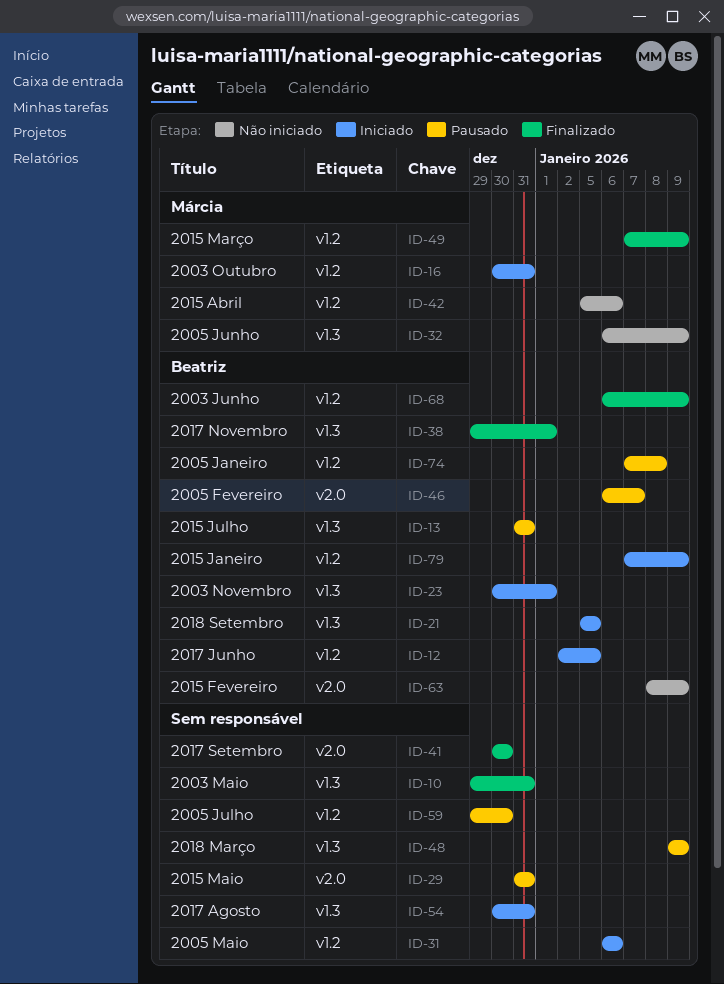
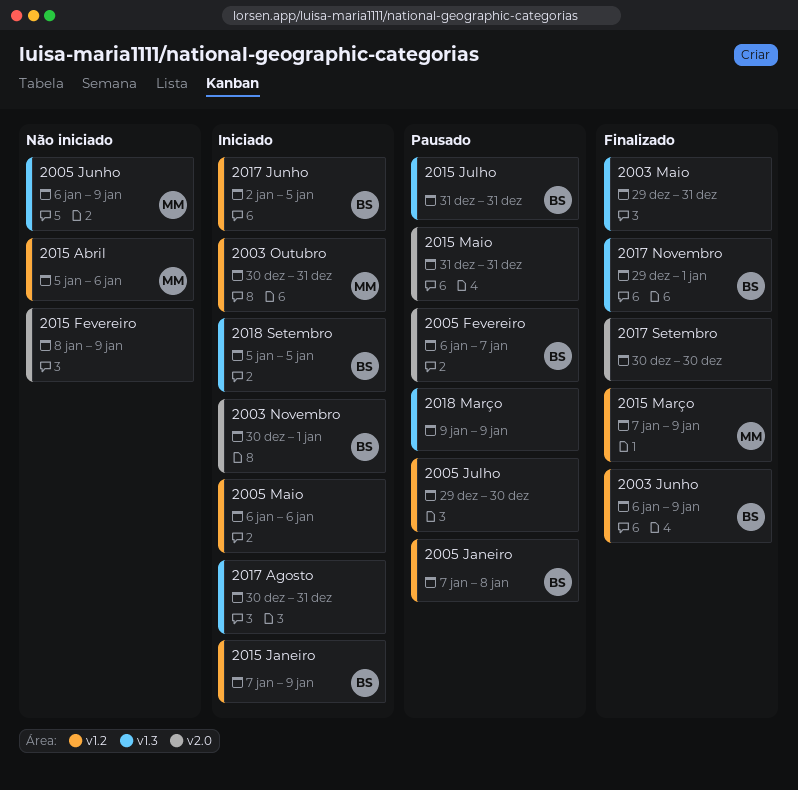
2003 Novembro, label: v1.3 -> v2.0
2015 Fevereiro, owner: Beatriz -> none

